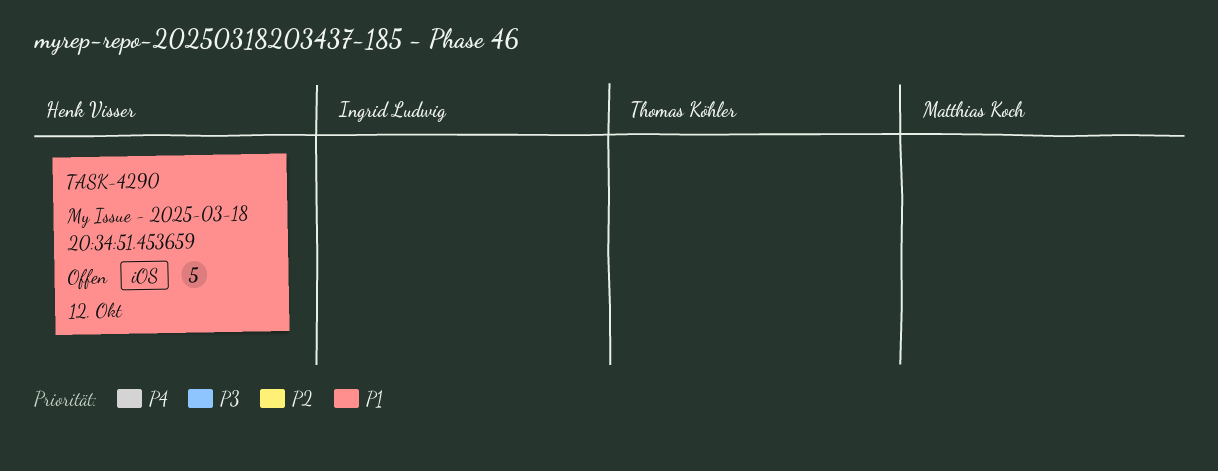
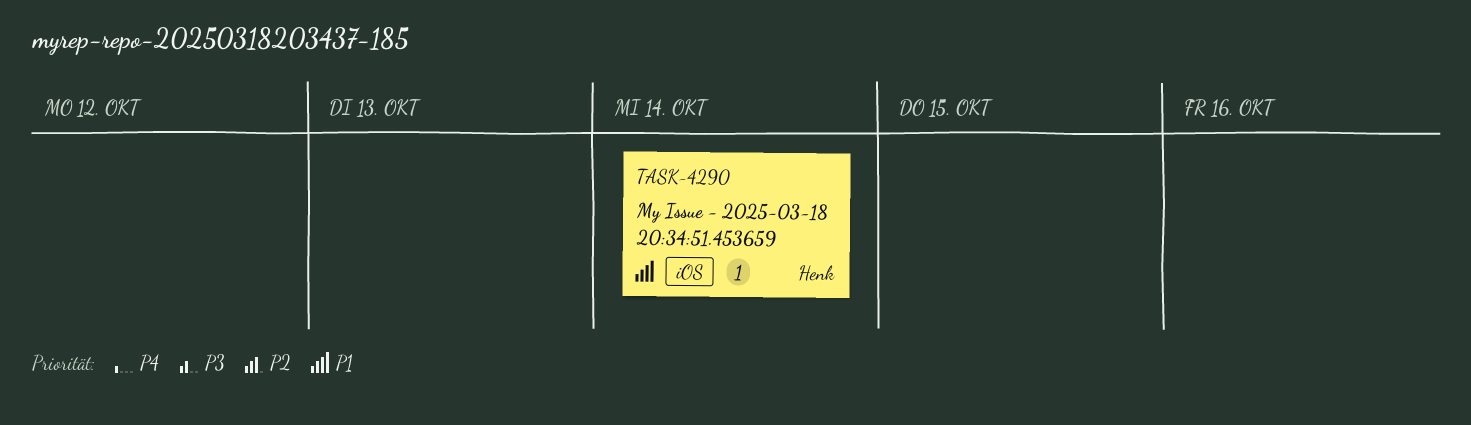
TASK-4290, estimate: 5 -> 1
TASK-4290, due: Oct 12 -> Oct 14

